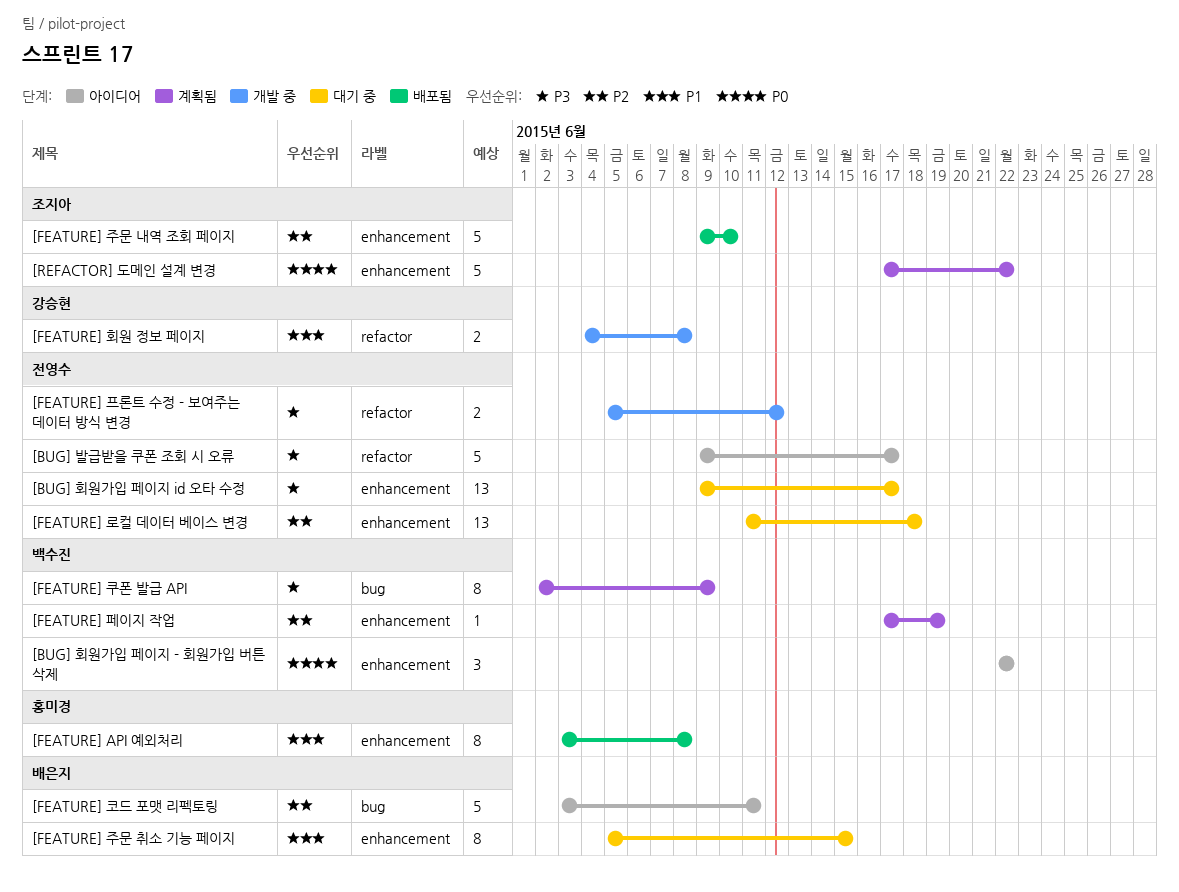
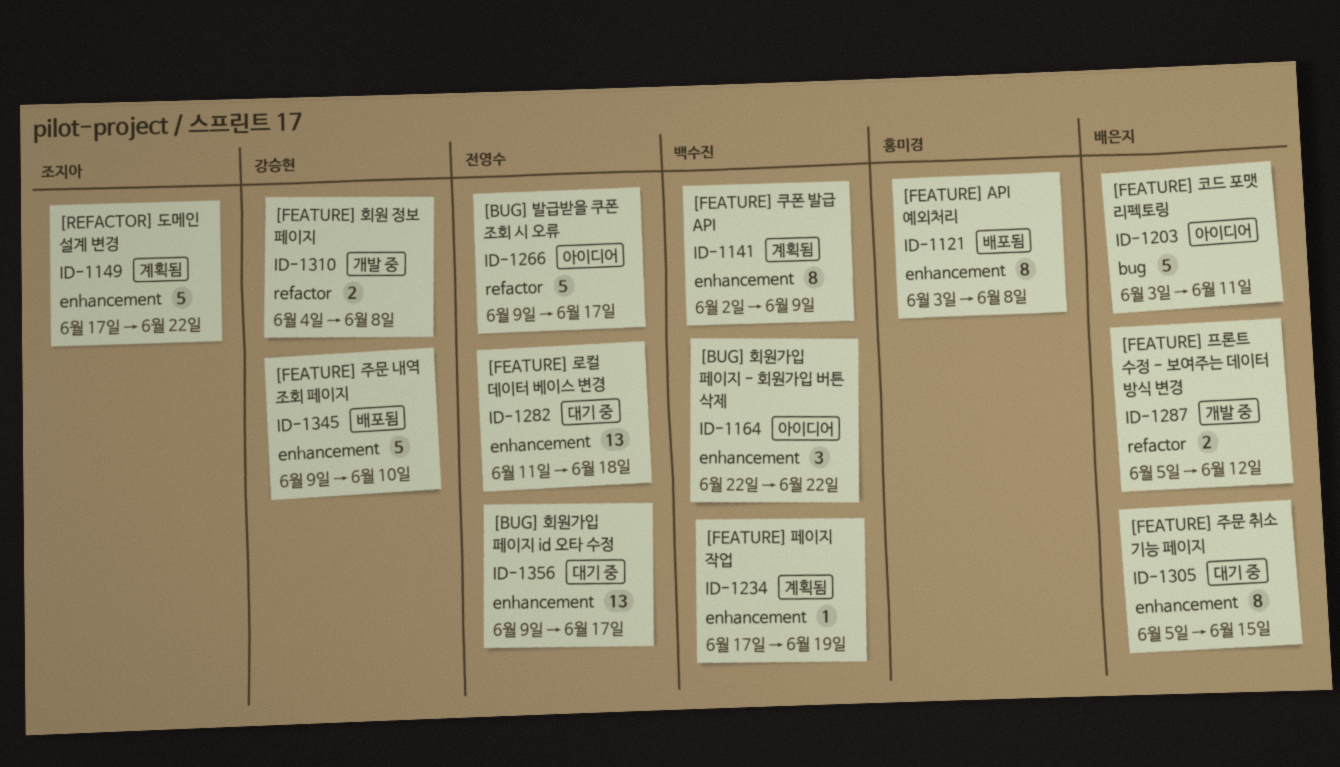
[FEATURE] 주문 내역 조회 페이지, owner: 조지아 -> 강승현
[FEATURE] 쿠폰 발급 API, label: bug -> enhancement
[FEATURE] 프론트 수정 - 보여주는 데이터 방식 변경, owner: 전영수 -> 배은지

